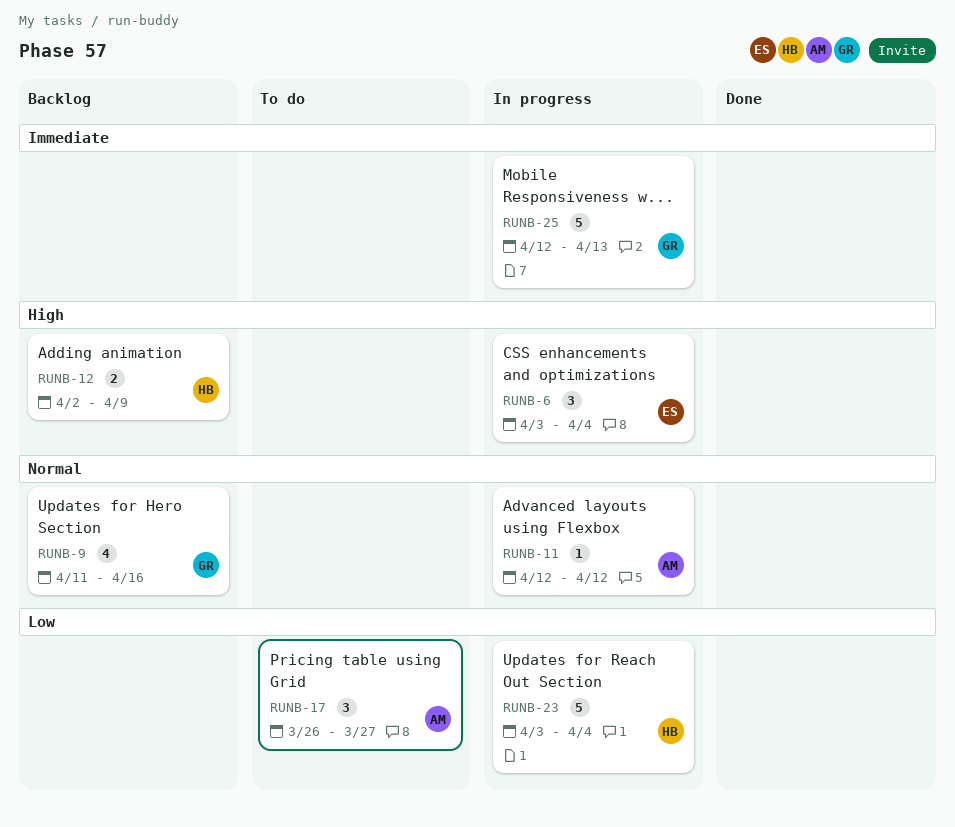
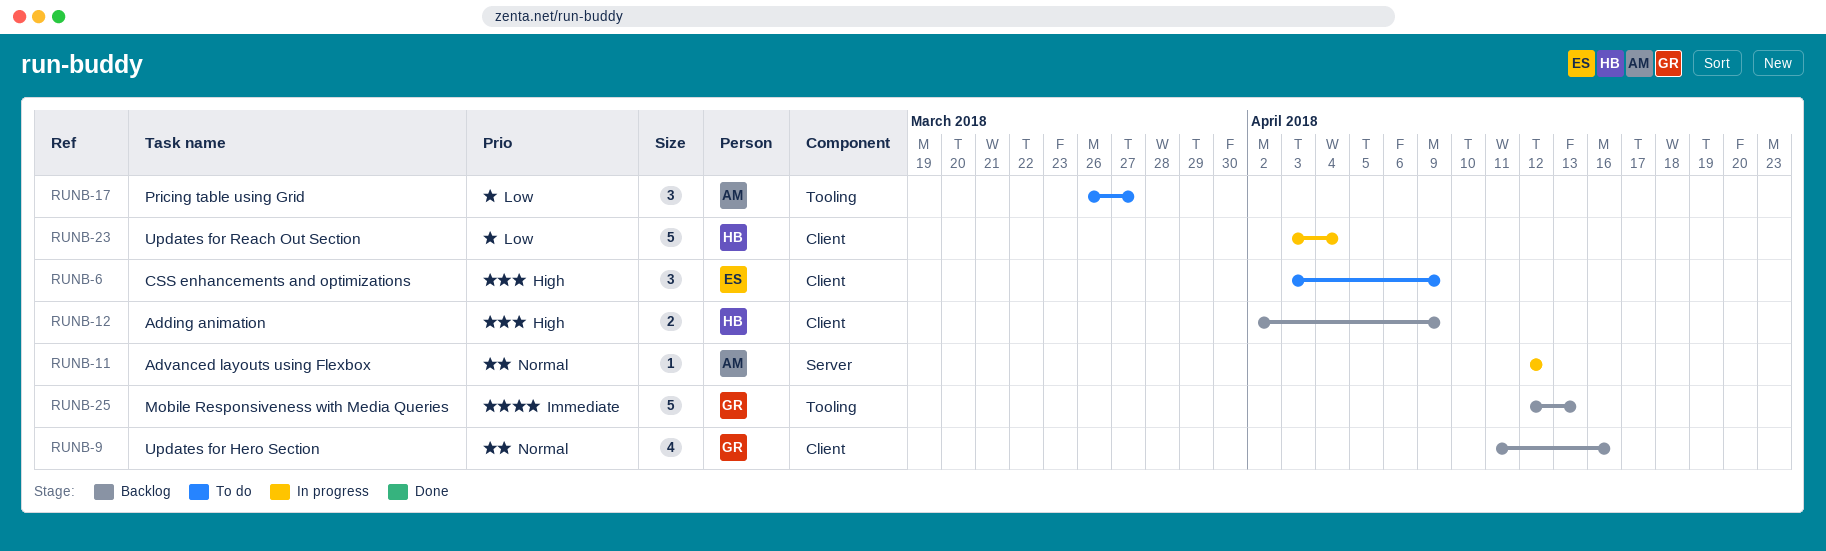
RUNB-6, status: In progress -> To do
RUNB-6, due: Apr 4 -> Apr 9
RUNB-25, status: In progress -> Backlog

